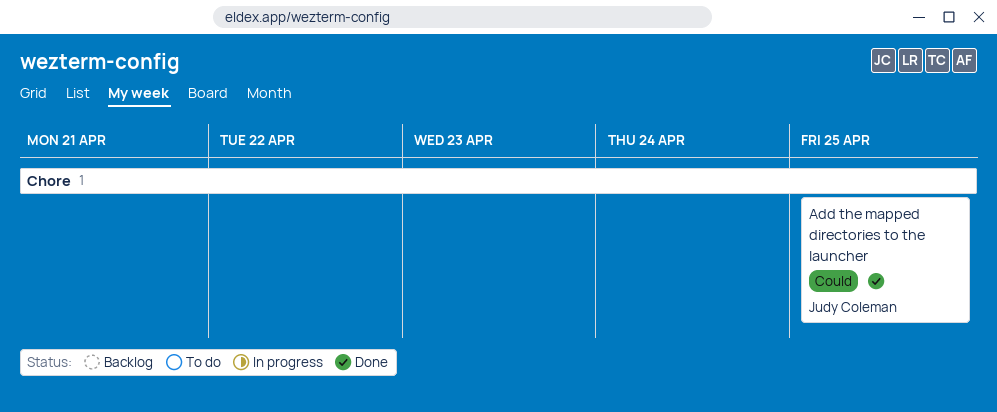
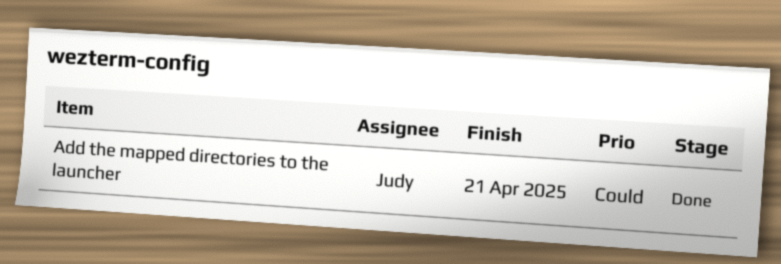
Add the mapped directories to the launcher, due: Apr 25 -> Apr 21

